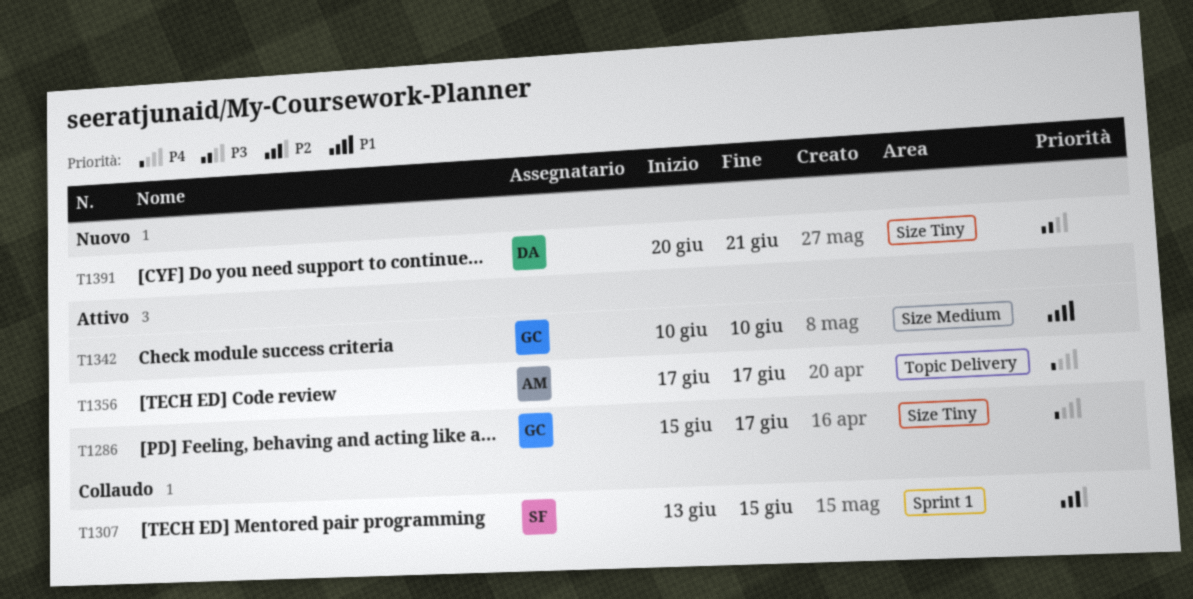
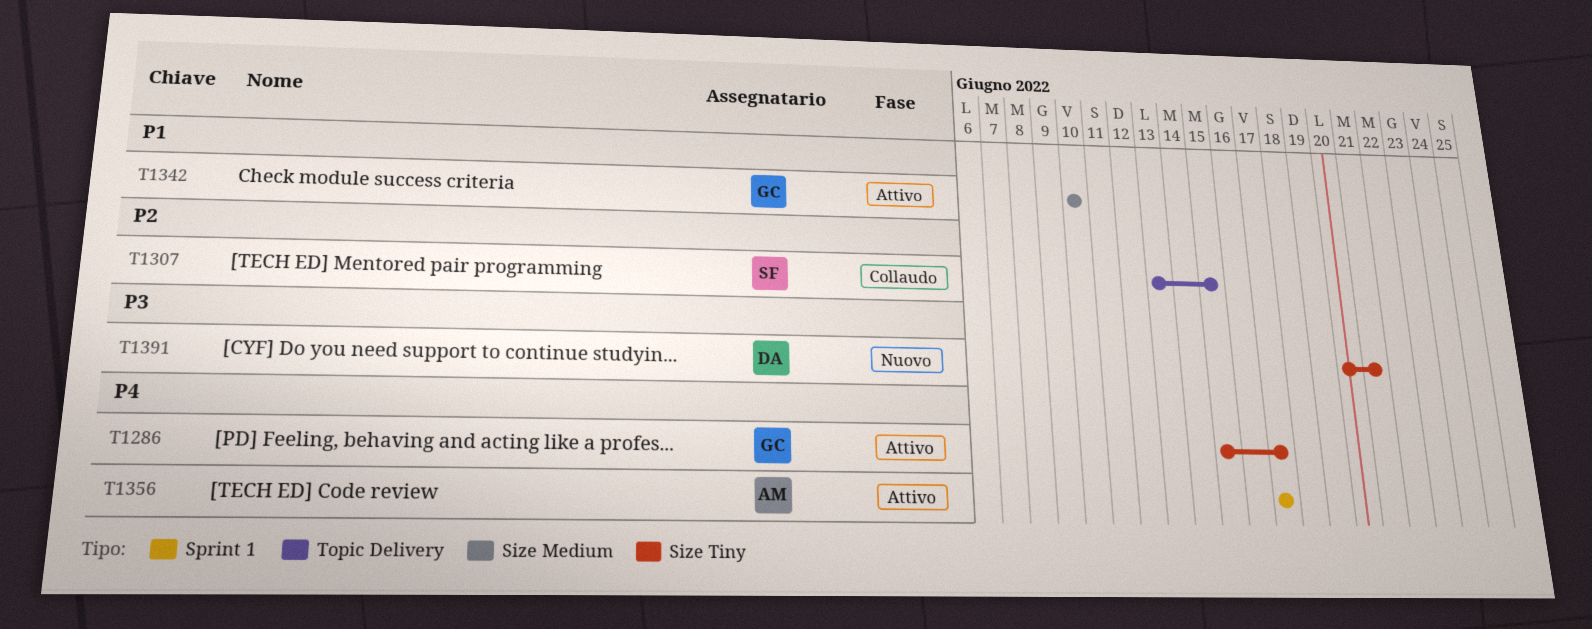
T1307, label: Sprint 1 -> Topic Delivery
T1356, label: Topic Delivery -> Sprint 1

